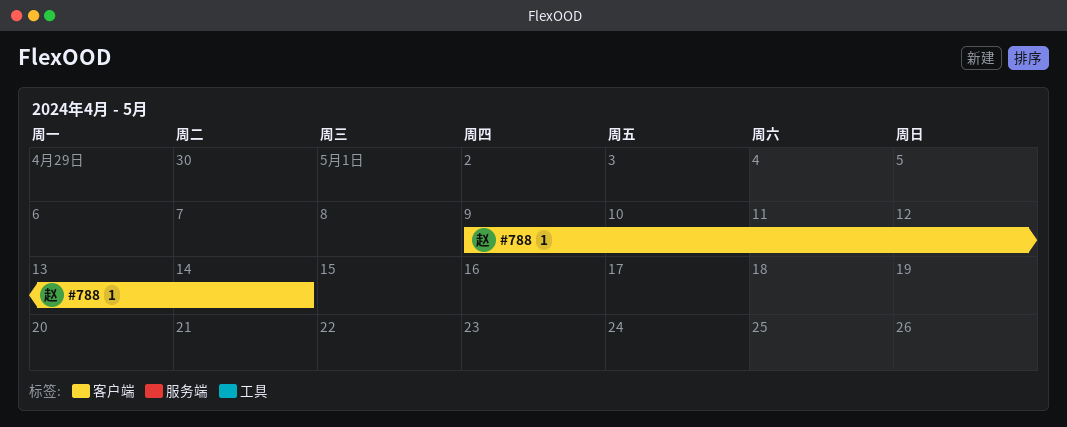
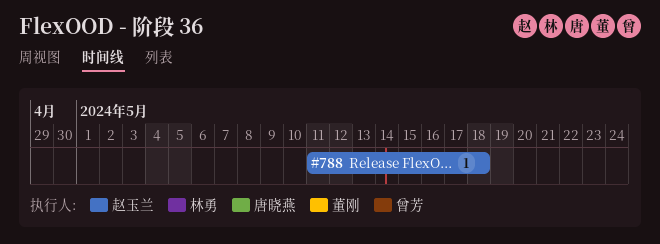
#788, start: May 9 -> May 11
#788, due: May 14 -> May 18

